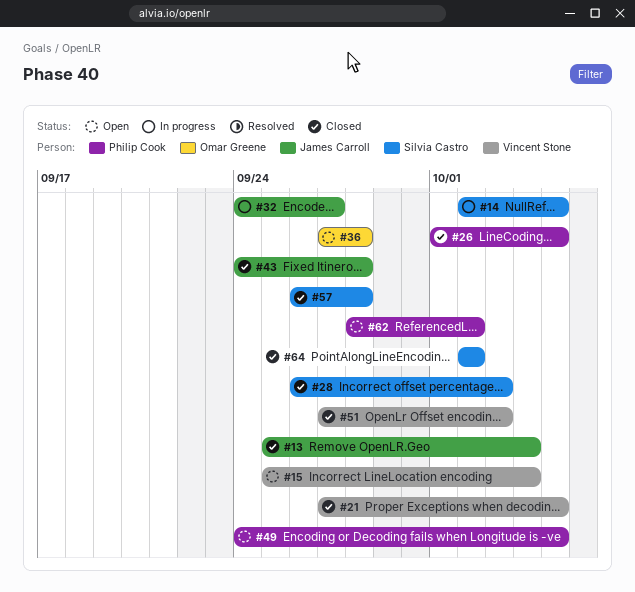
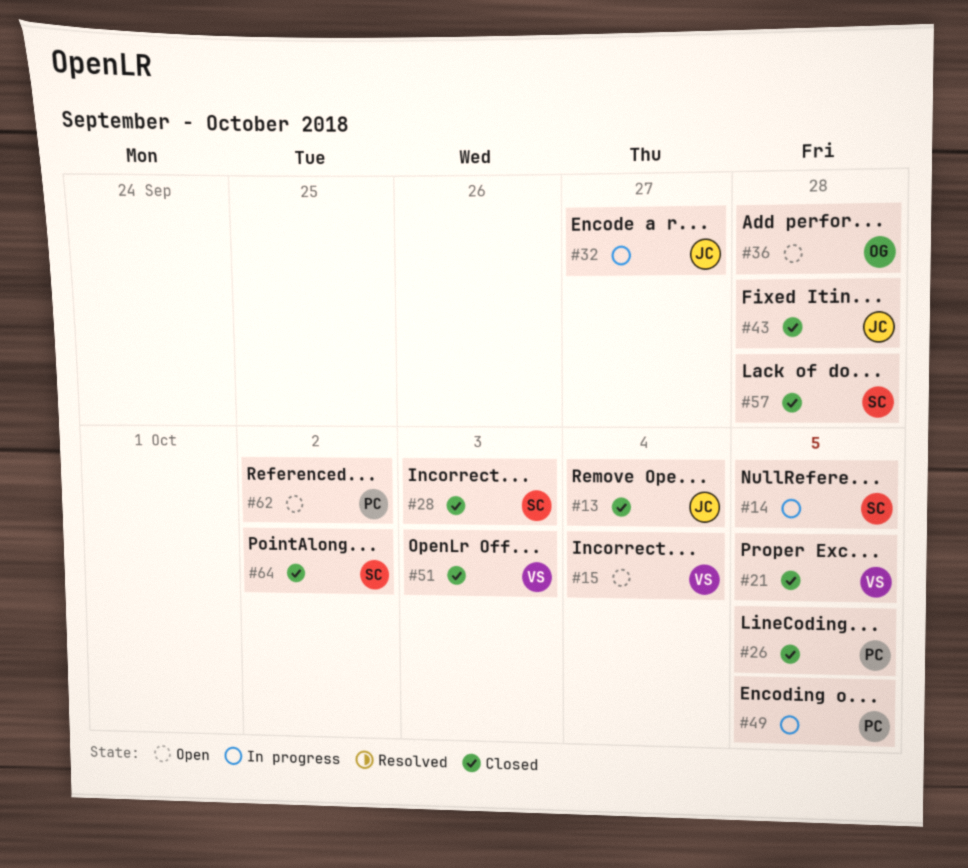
#49, status: Open -> In progress

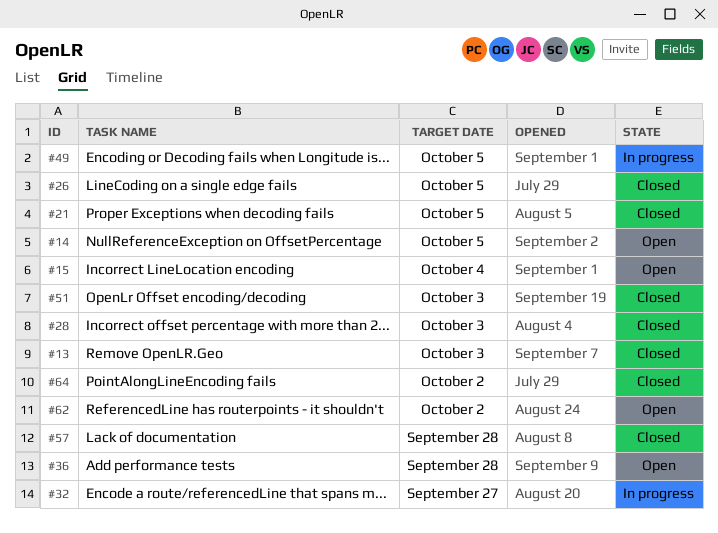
#13, due: Oct 4 -> Oct 3
#14, status: In progress -> Open
#43: present -> none

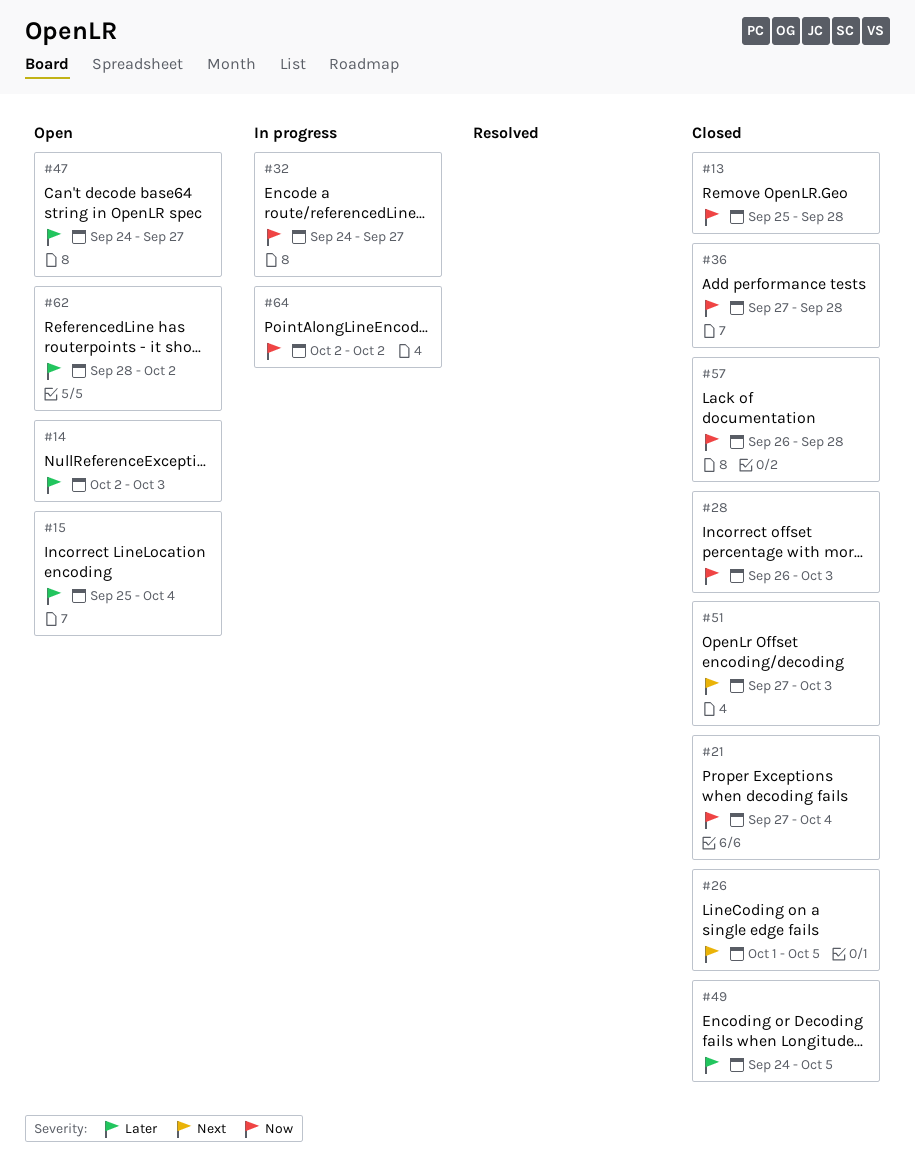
#13, due: Oct 3 -> Sep 28
#14, due: Oct 5 -> Oct 3
#21, due: Oct 5 -> Oct 4
#36, status: Open -> Closed
#47: none -> present
#49, status: In progress -> Closed
#64, status: Closed -> In progress

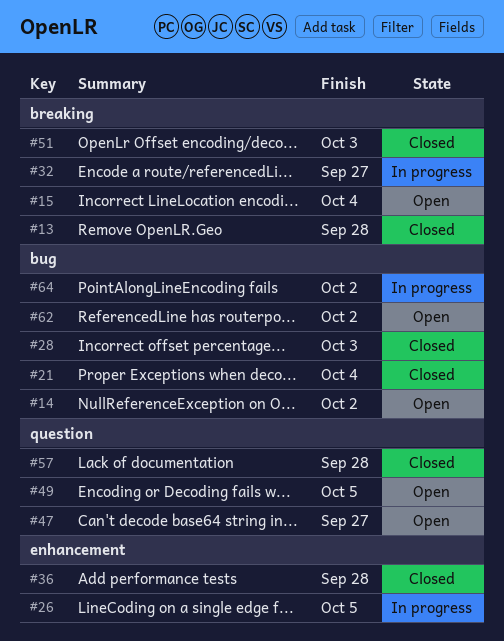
#14, due: Oct 3 -> Oct 2
#26, status: Closed -> In progress
#49, status: Closed -> Open

